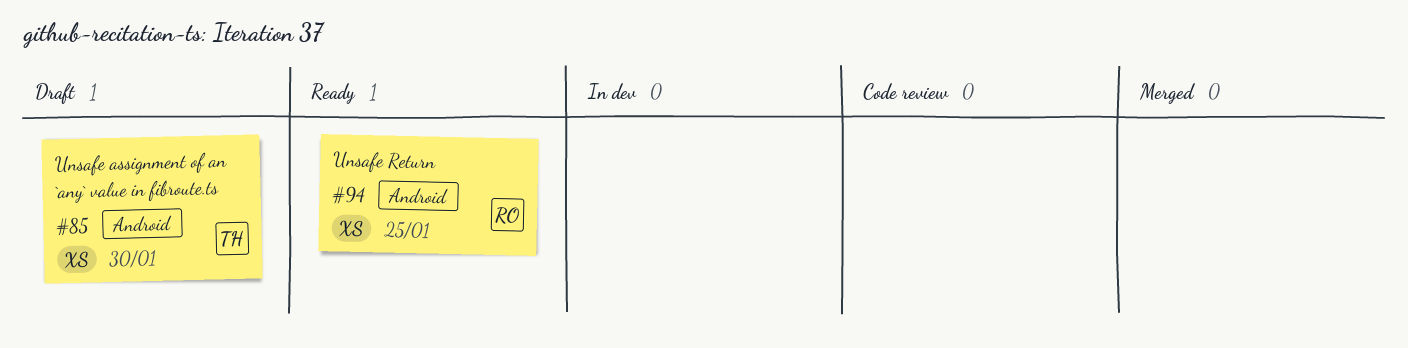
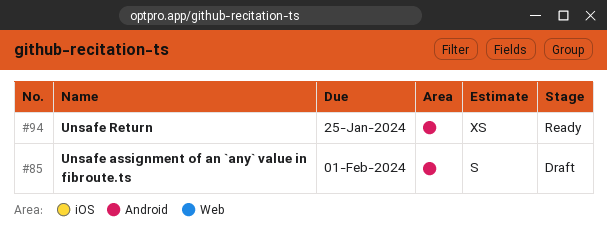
#85, estimate: XS -> S
#85, due: Jan 30 -> Feb 1

